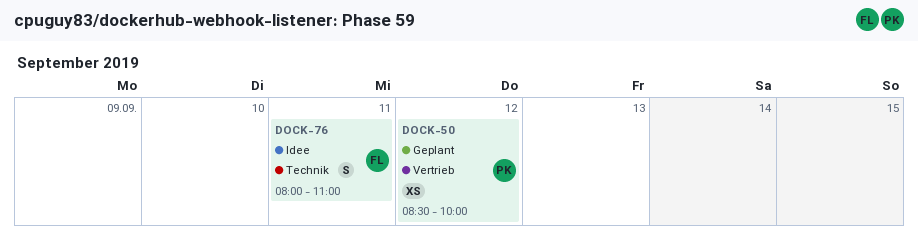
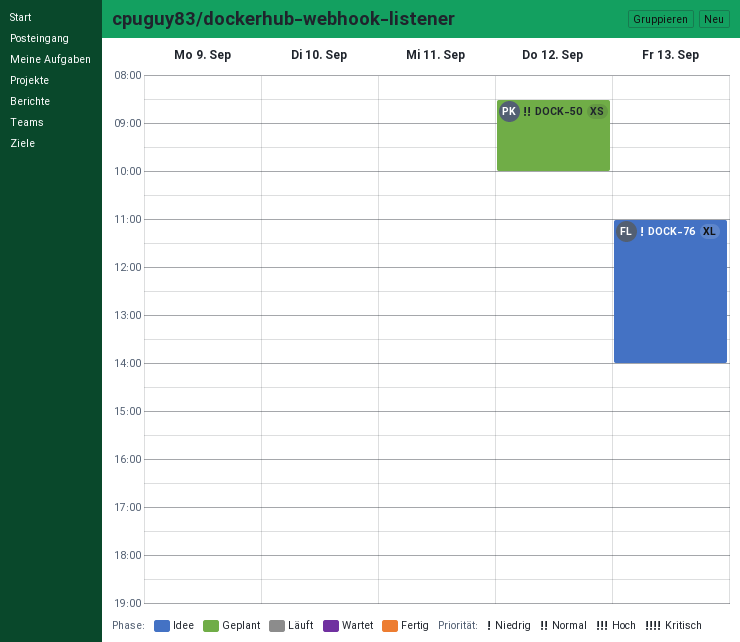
DOCK-76, estimate: S -> XL
DOCK-76, day: Sep 11 -> Sep 13
DOCK-76, begins: 08:00 -> 11:00
DOCK-76, ends: 11:00 -> 14:00

